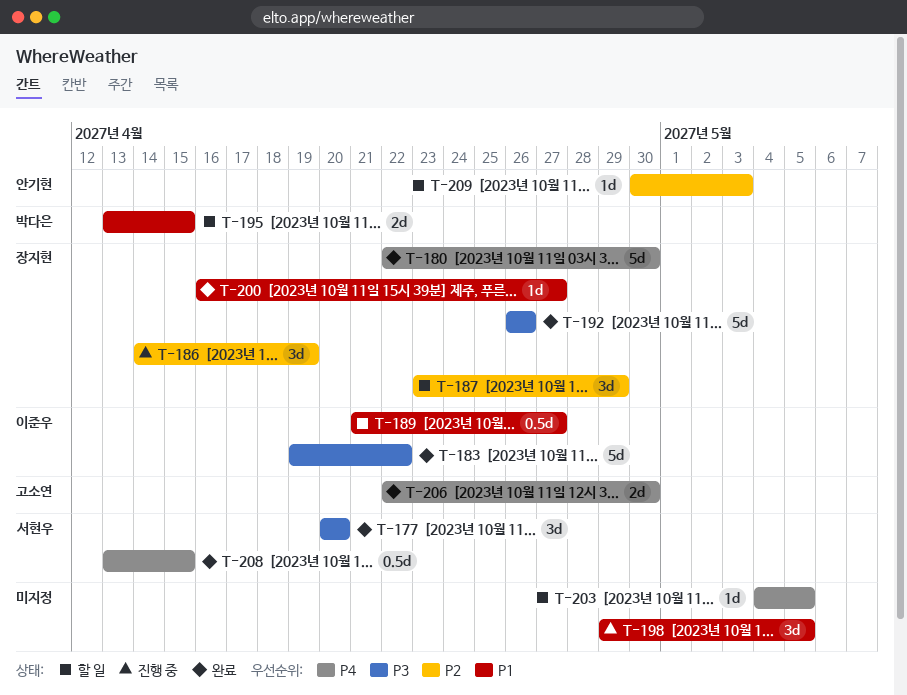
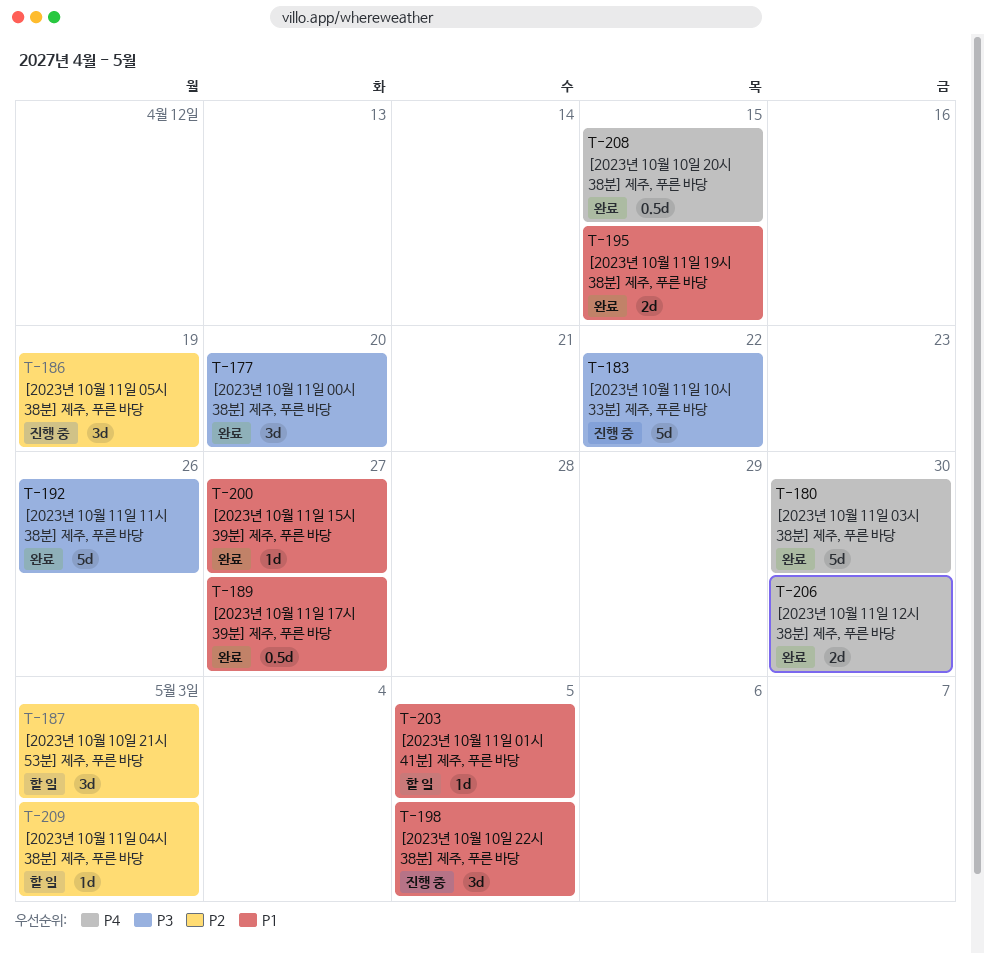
T-183, status: 완료 -> 진행 중
T-187, due: Apr 29 -> May 3
T-189, status: 할 일 -> 완료
T-195, status: 할 일 -> 완료
T-203, priority: P4 -> P1

